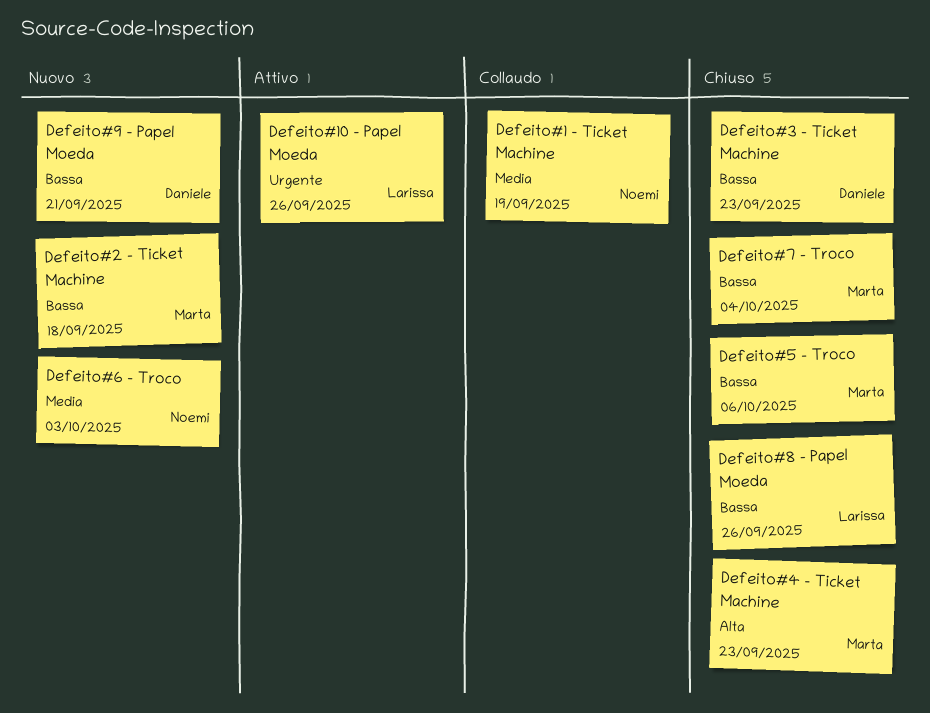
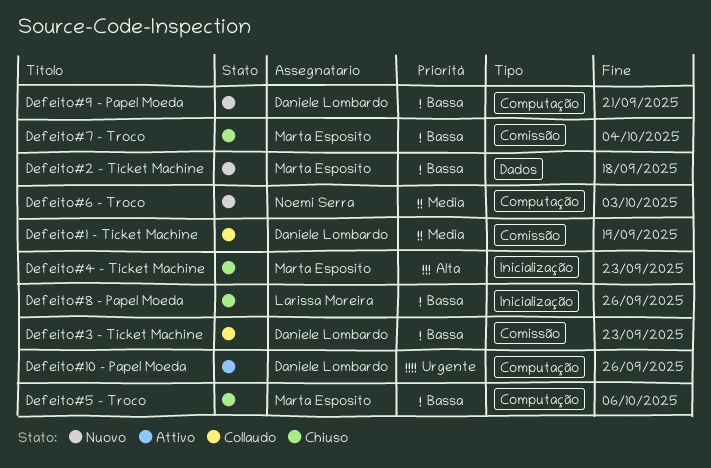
Defeito#1 - Ticket Machine, owner: Noemi Serra -> Daniele Lombardo
Defeito#10 - Papel Moeda, owner: Larissa Moreira -> Daniele Lombardo
Defeito#3 - Ticket Machine, status: Chiuso -> Collaudo

